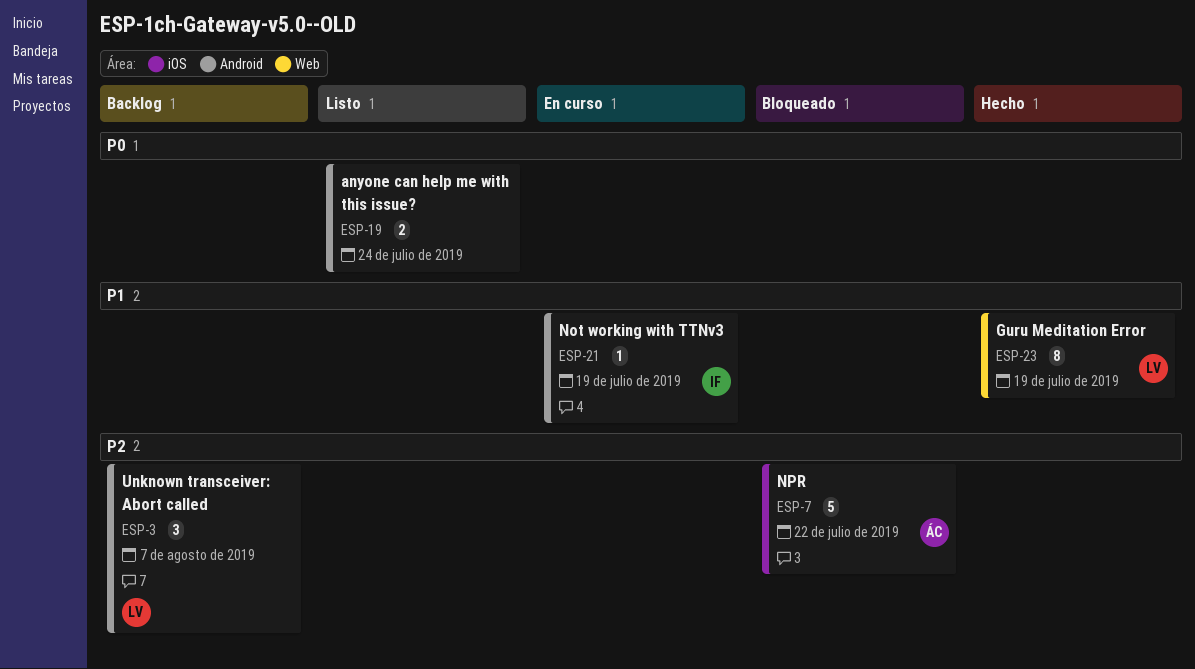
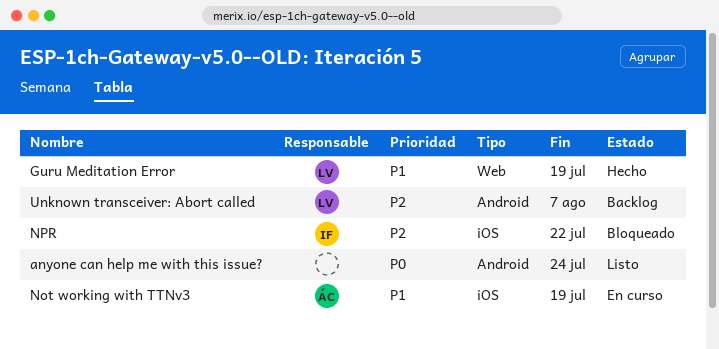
Not working with TTNv3, owner: IF -> ÁC
Not working with TTNv3, label: Android -> iOS
NPR, owner: ÁC -> IF

